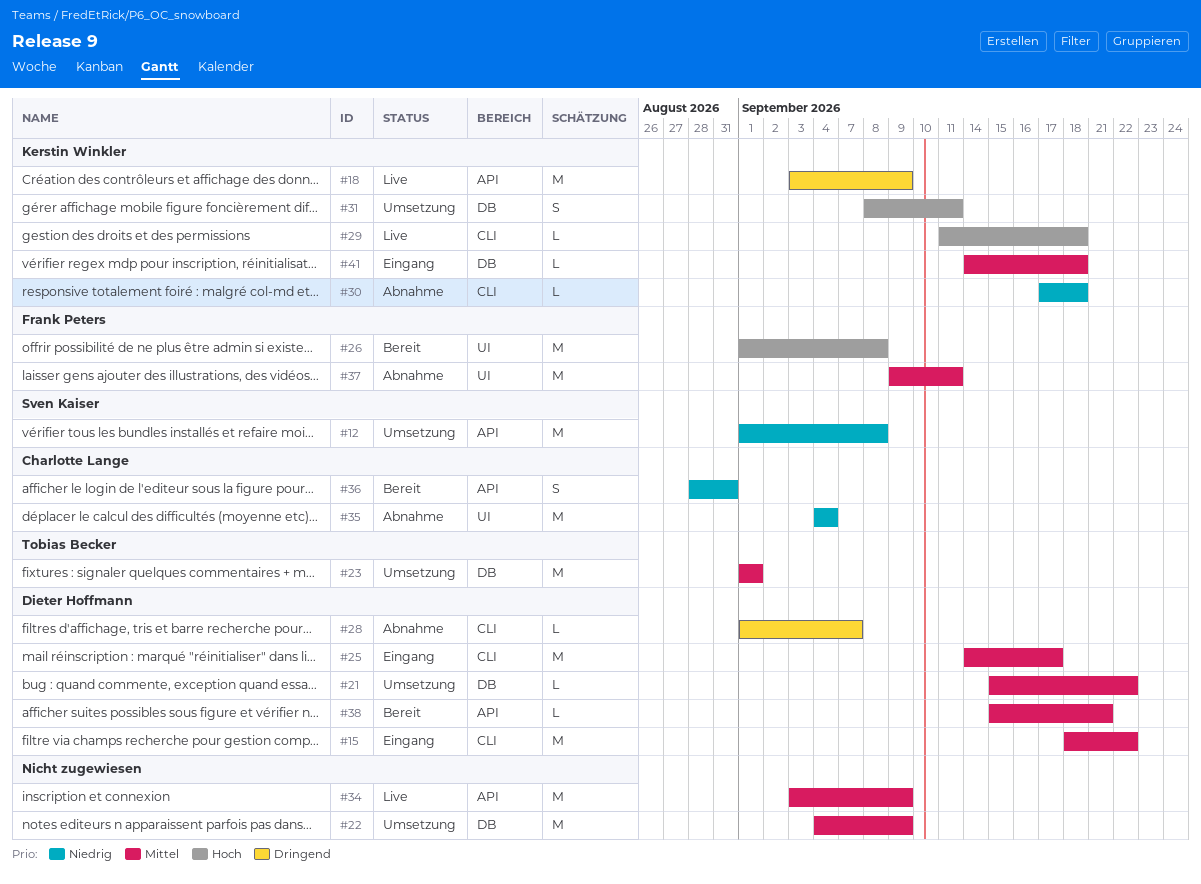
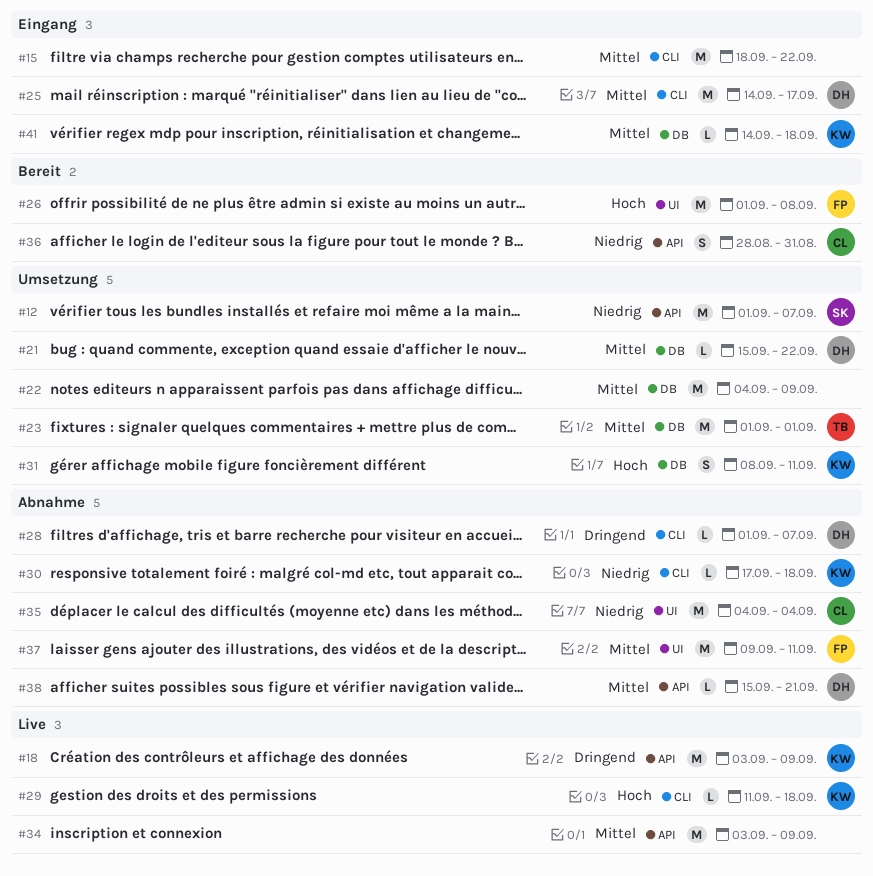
#12, due: Sep 8 -> Sep 7
#15, owner: Dieter Hoffmann -> none
#38, status: Bereit -> Abnahme

